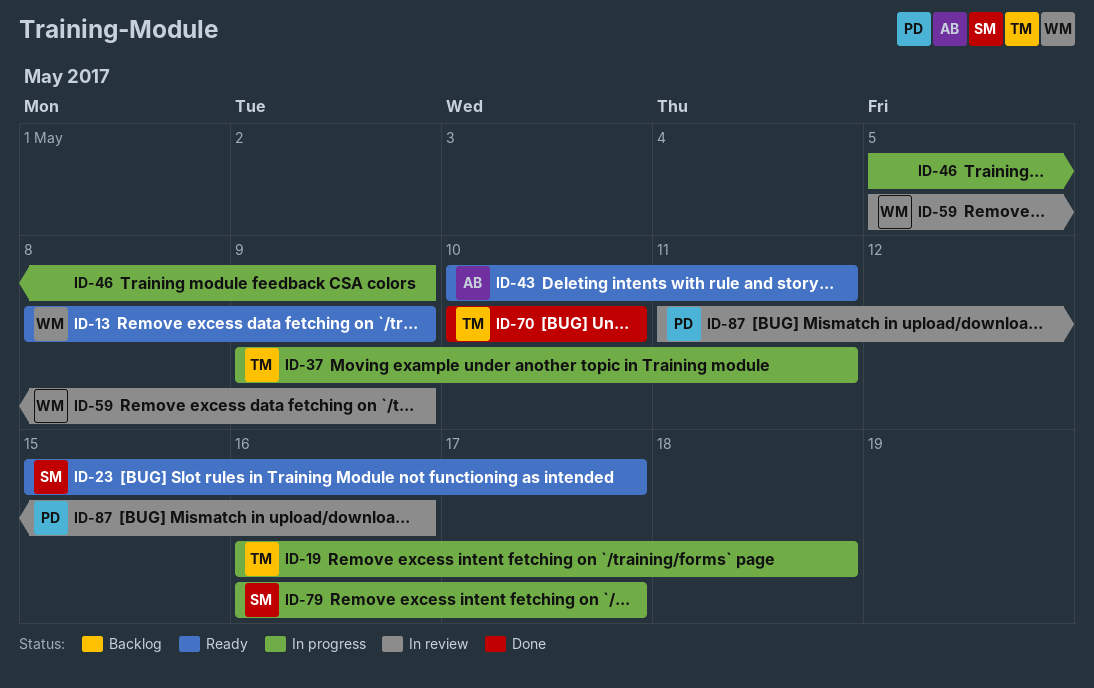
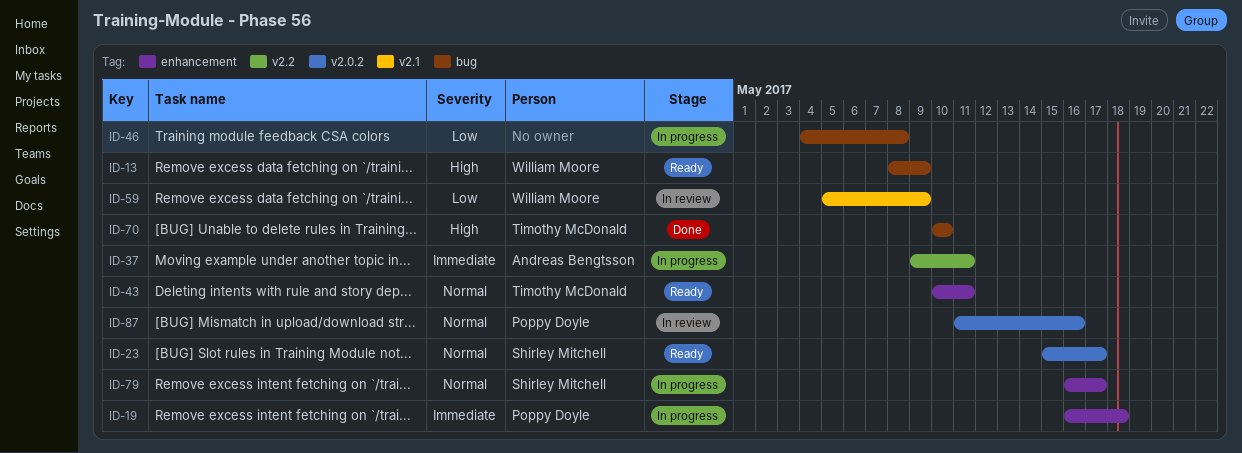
ID-19, owner: Timothy McDonald -> Poppy Doyle
ID-37, owner: Timothy McDonald -> Andreas Bengtsson
ID-43, owner: Andreas Bengtsson -> Timothy McDonald
ID-46, start: May 5 -> May 4
ID-46, due: May 9 -> May 8

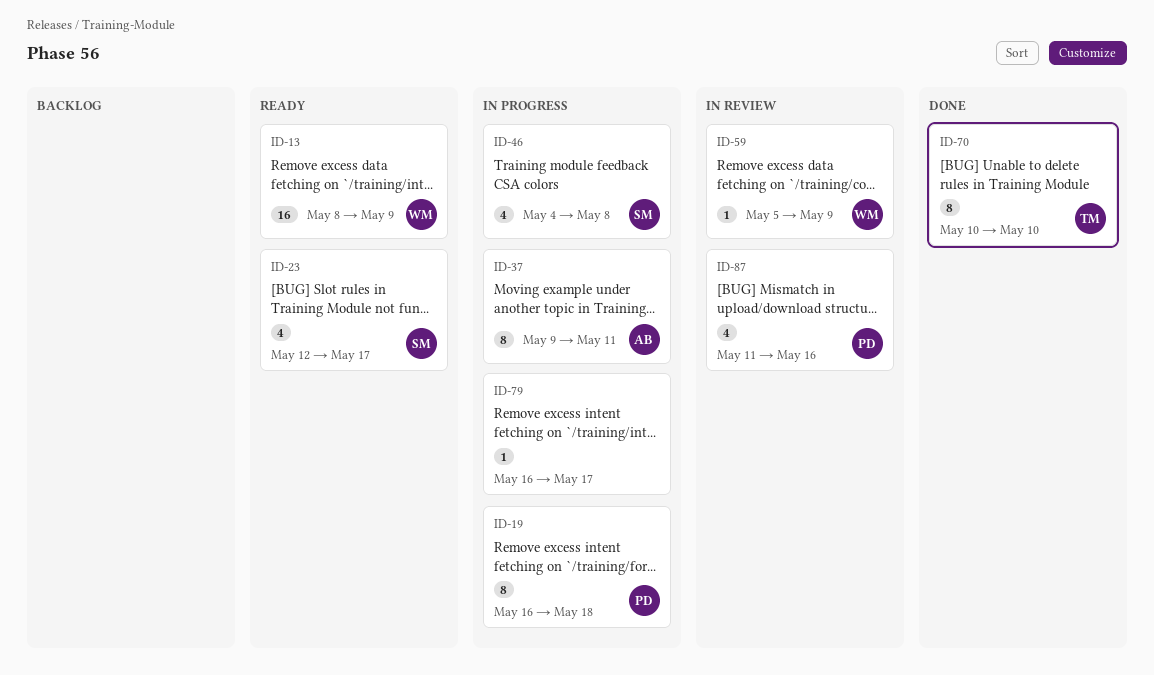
ID-23, start: May 15 -> May 12
ID-43: present -> none
ID-46, owner: none -> Shirley Mitchell
ID-79, owner: Shirley Mitchell -> none

